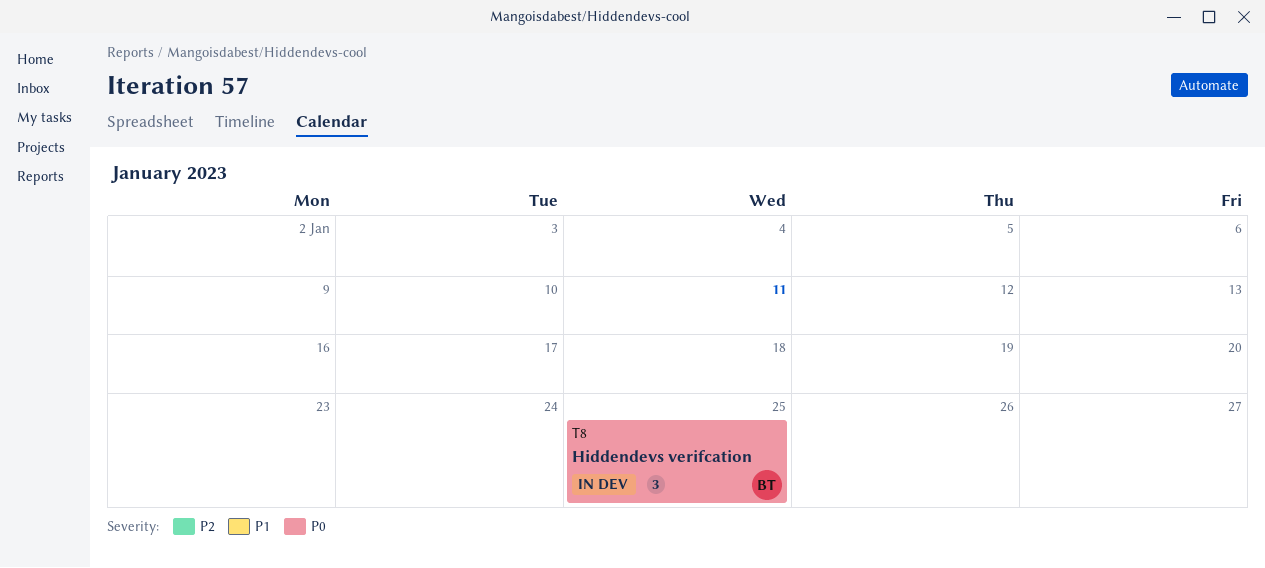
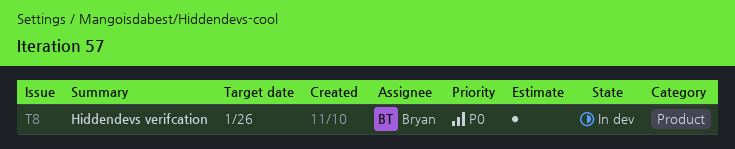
T8, estimate: 3 -> 1
T8, due: Jan 25 -> Jan 26

